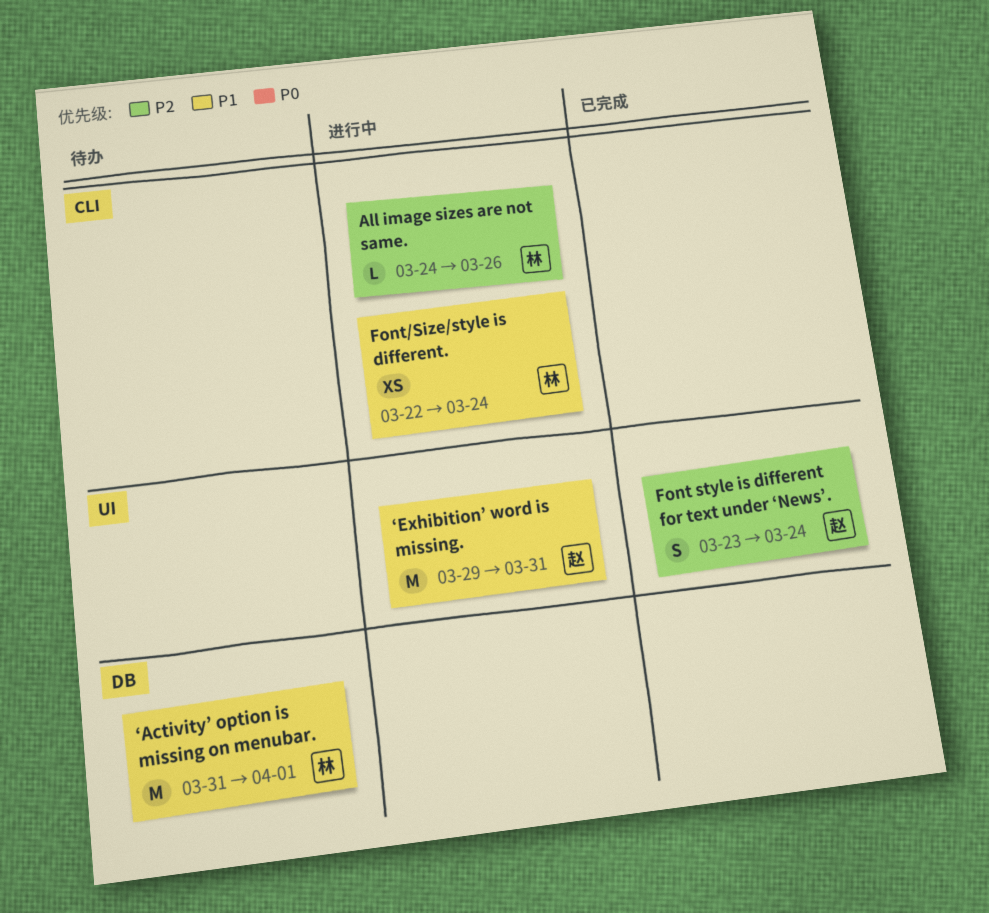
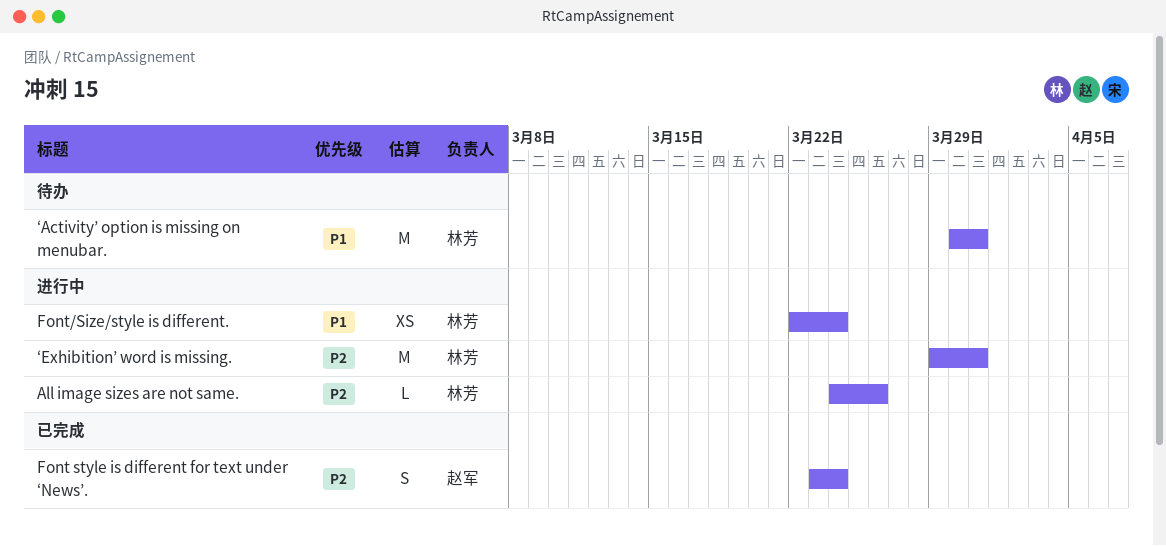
‘Activity’ option is missing on menubar., start: Mar 31 -> Mar 30
‘Activity’ option is missing on menubar., due: Apr 1 -> Mar 31
‘Exhibition’ word is missing., owner: 赵军 -> 林芳
‘Exhibition’ word is missing., priority: P1 -> P2

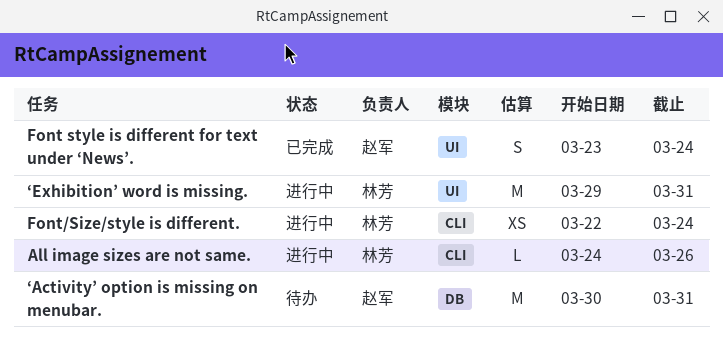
‘Activity’ option is missing on menubar., owner: 林芳 -> 赵军

